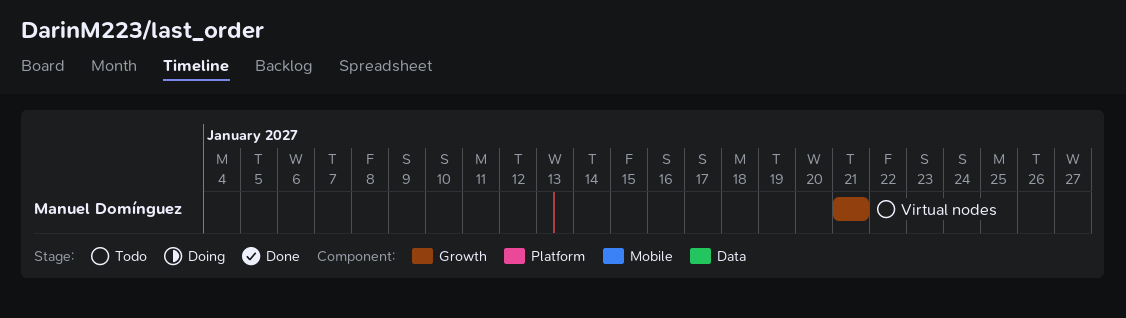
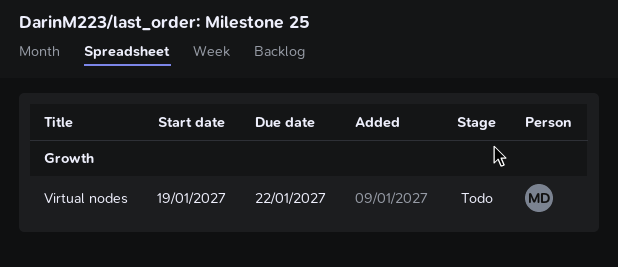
Virtual nodes, start: Jan 21 -> Jan 19
Virtual nodes, due: Jan 21 -> Jan 22

